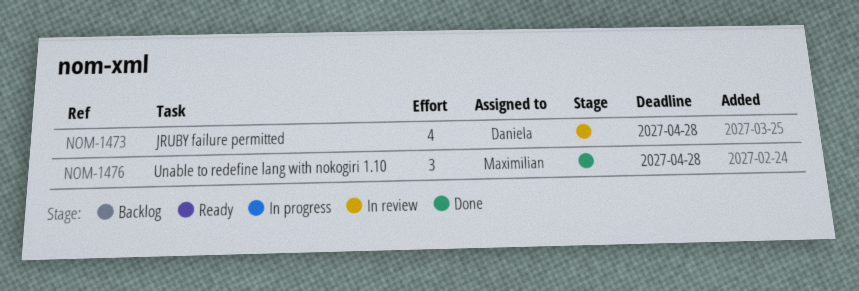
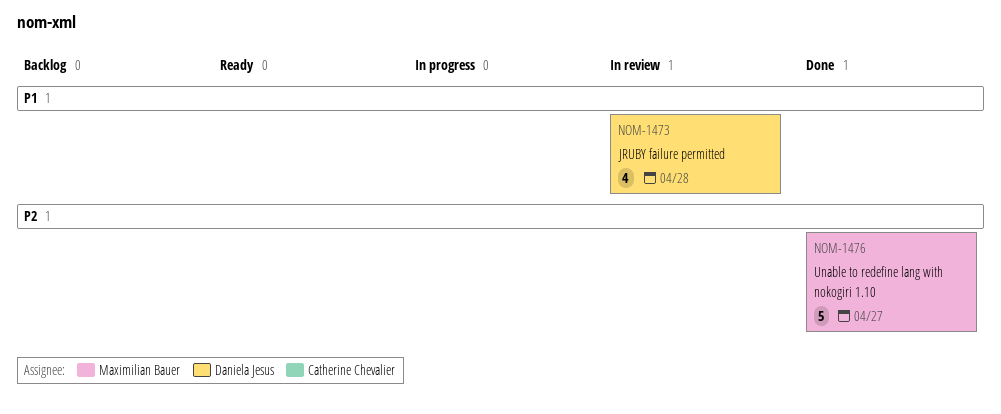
NOM-1476, estimate: 3 -> 5
NOM-1476, due: Apr 28 -> Apr 27

